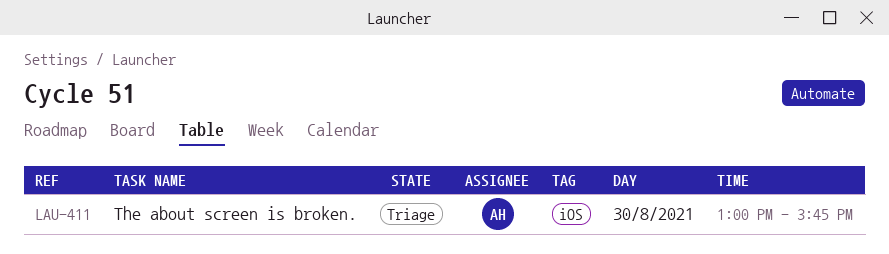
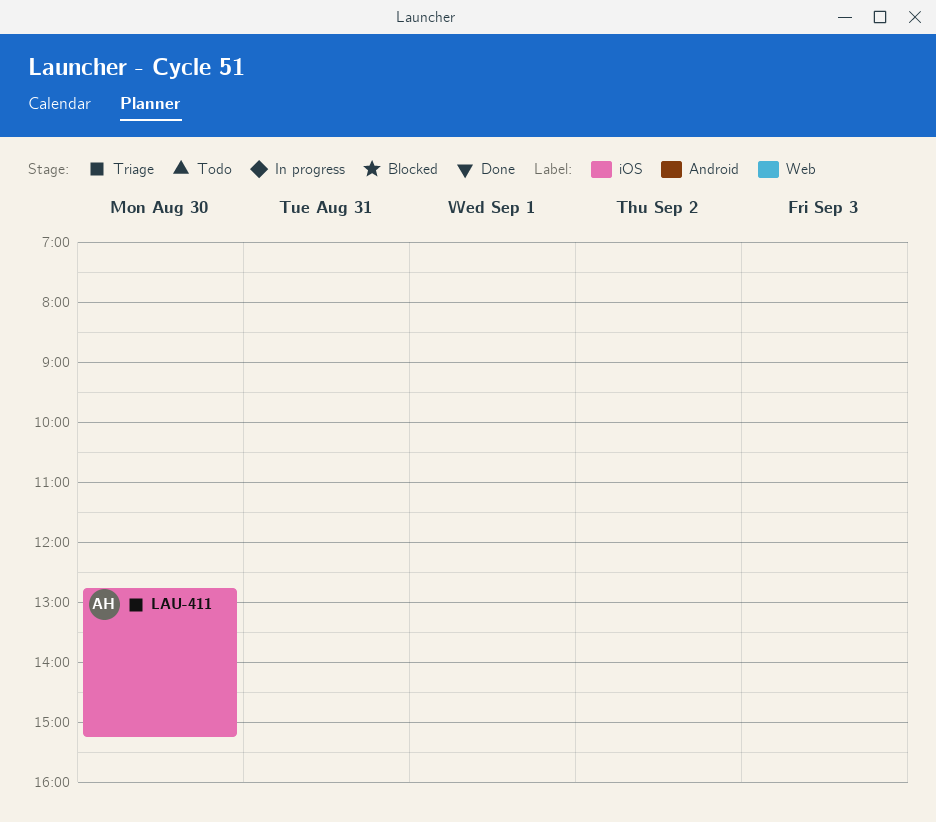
LAU-411, begins: 13:00 -> 12:45
LAU-411, ends: 15:45 -> 15:15

